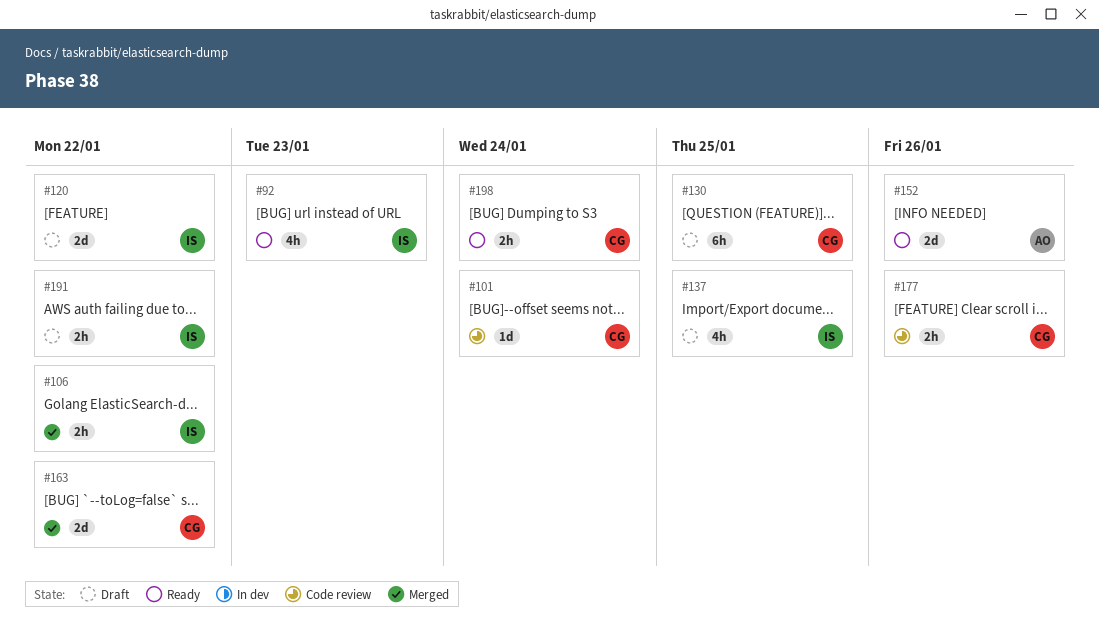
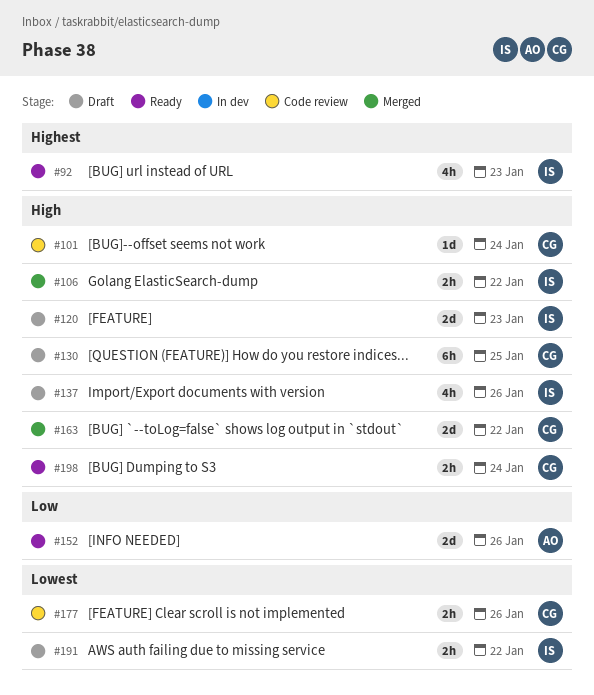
#120, due: Jan 22 -> Jan 23
#137, due: Jan 25 -> Jan 26

